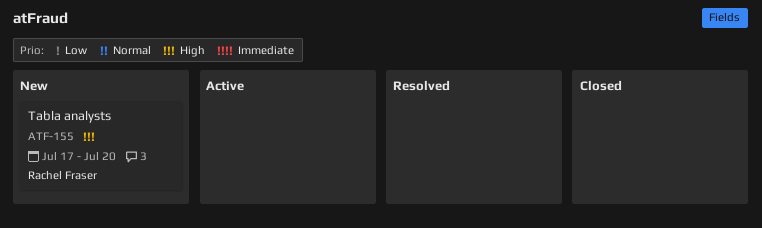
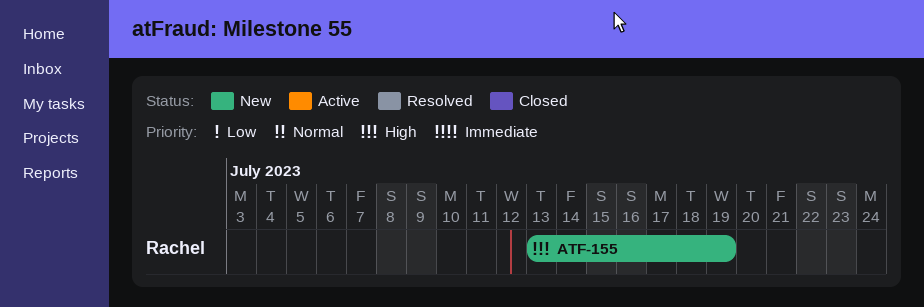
ATF-155, start: Jul 17 -> Jul 13
ATF-155, due: Jul 20 -> Jul 19

